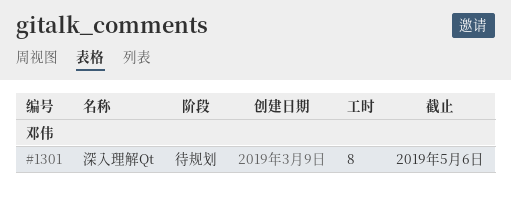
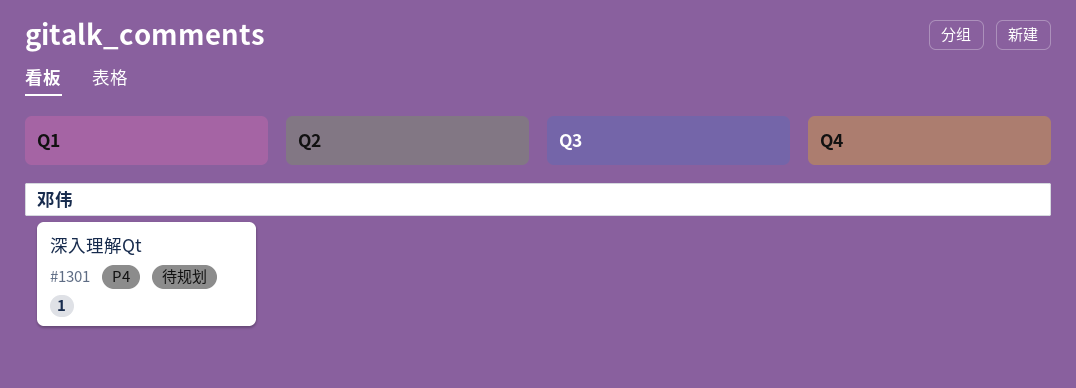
#1301, estimate: 8 -> 1

